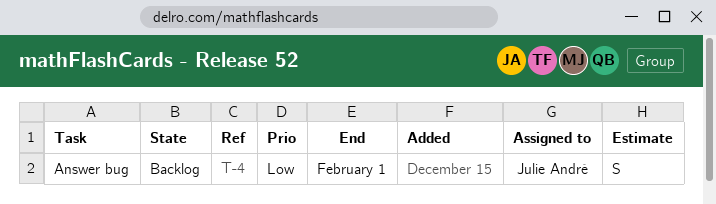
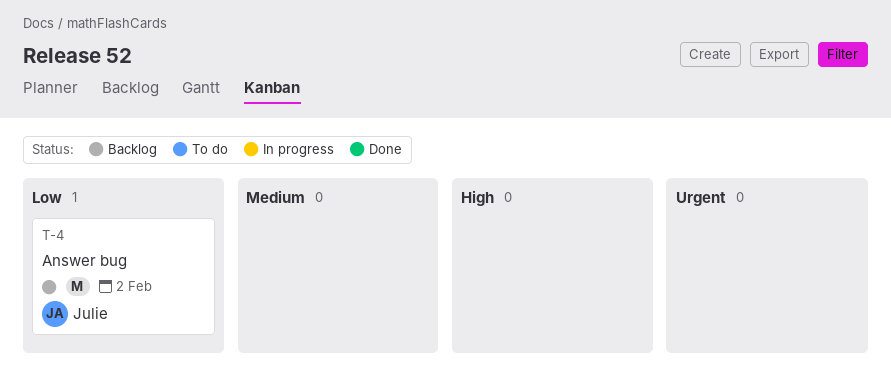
T-4, estimate: S -> M
T-4, due: Feb 1 -> Feb 2

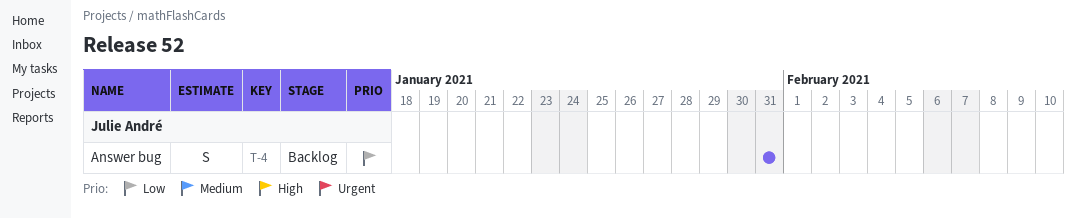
T-4, estimate: M -> S
T-4, due: Feb 2 -> Jan 31

